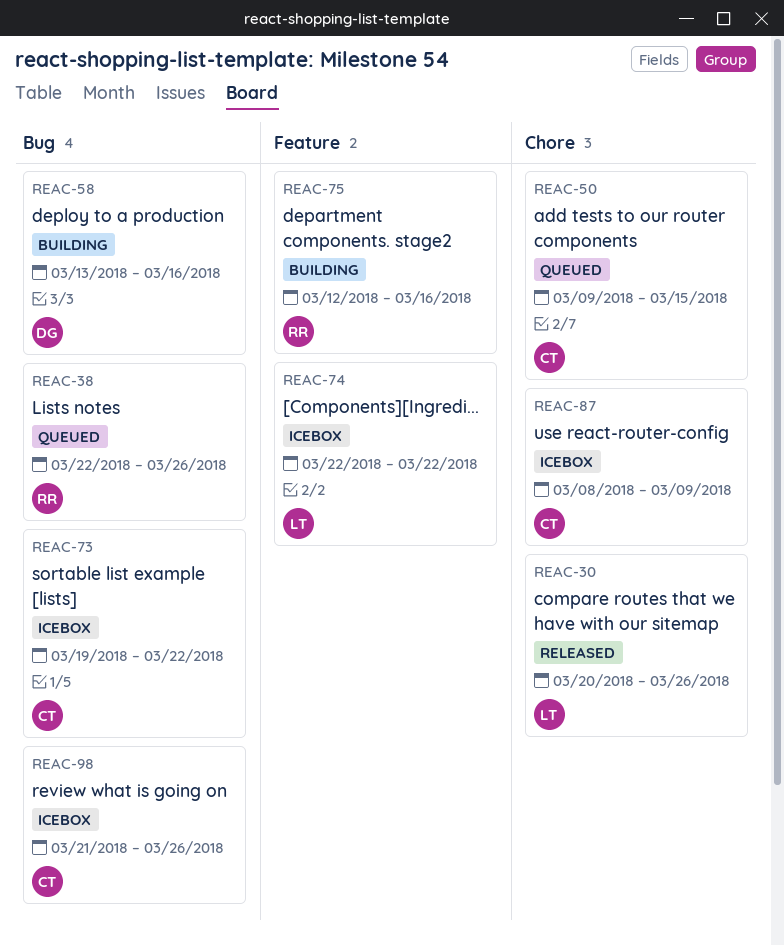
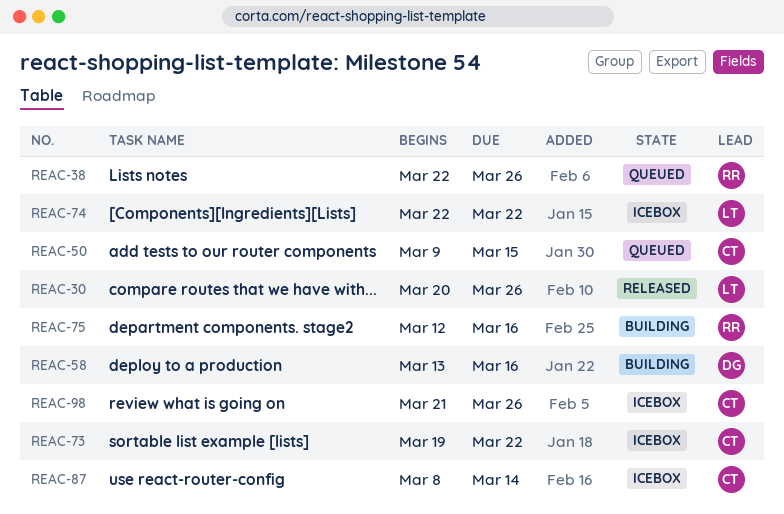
REAC-87, due: Mar 9 -> Mar 14

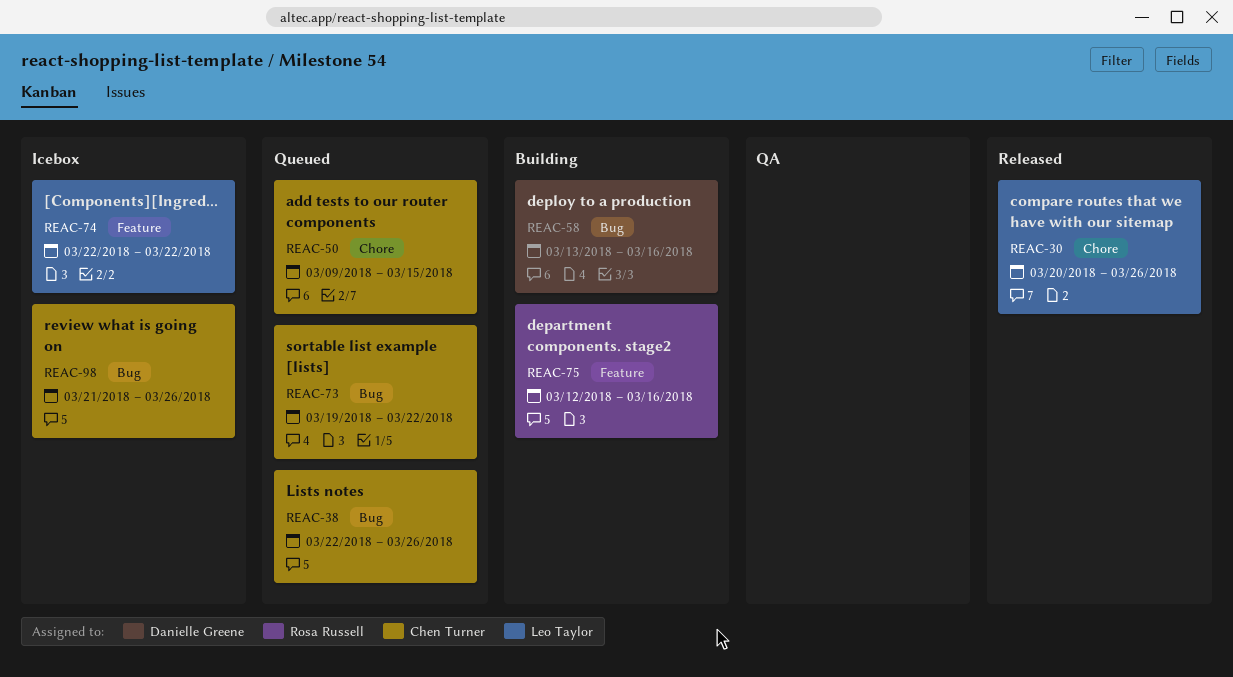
REAC-38, owner: Rosa Russell -> Chen Turner
REAC-73, status: Icebox -> Queued
REAC-87: present -> none

